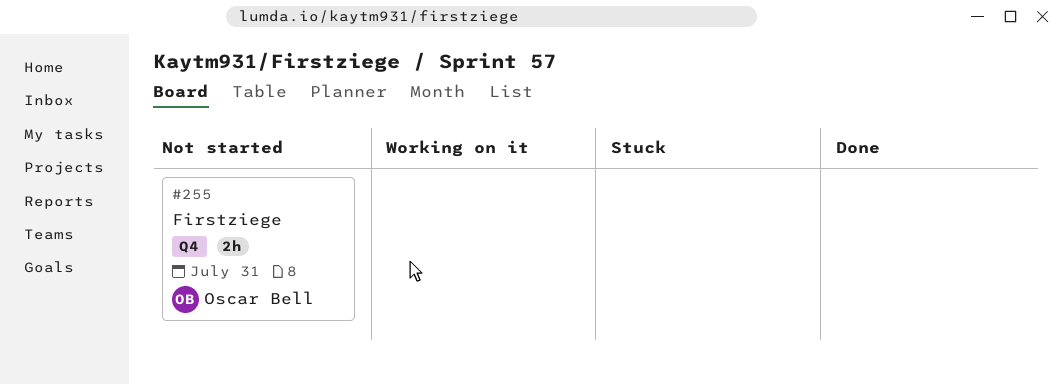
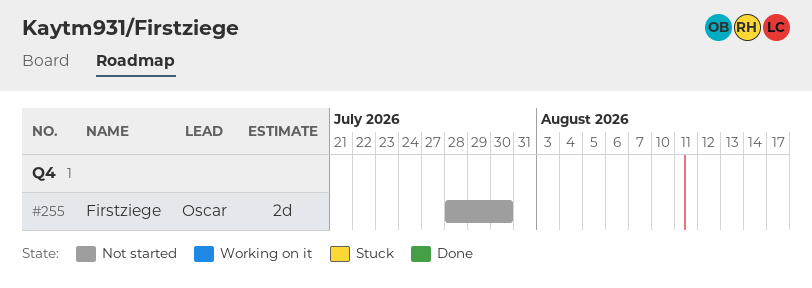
#255, estimate: 2h -> 2d
#255, due: Jul 31 -> Jul 30

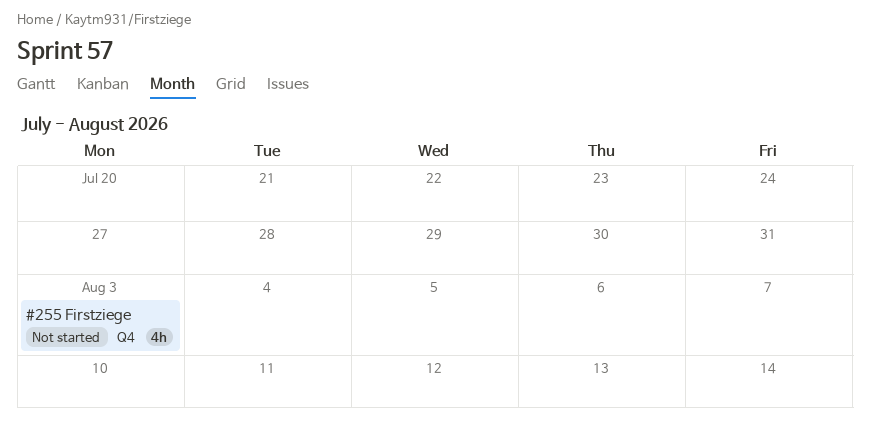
#255, estimate: 2d -> 4h
#255, due: Jul 30 -> Aug 3

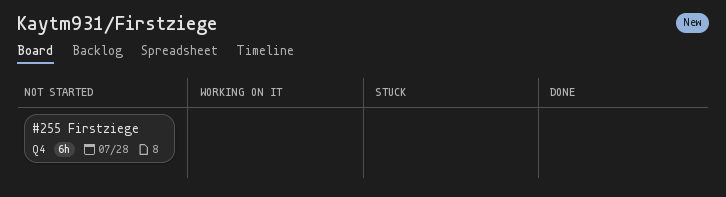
#255, estimate: 4h -> 6h
#255, due: Aug 3 -> Jul 28

